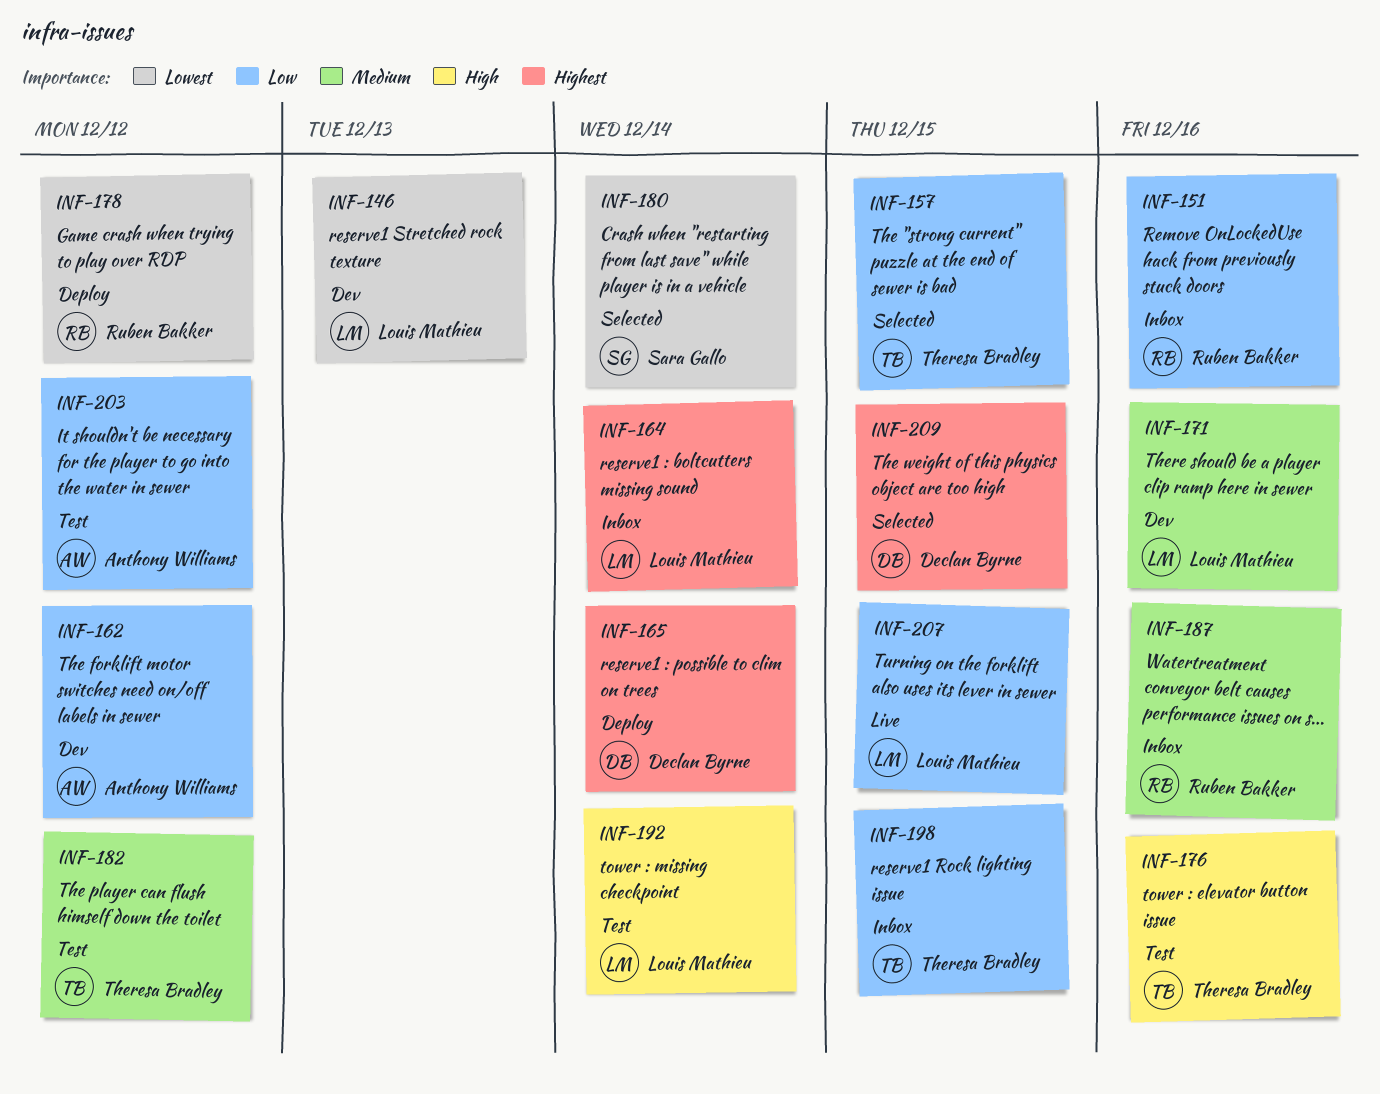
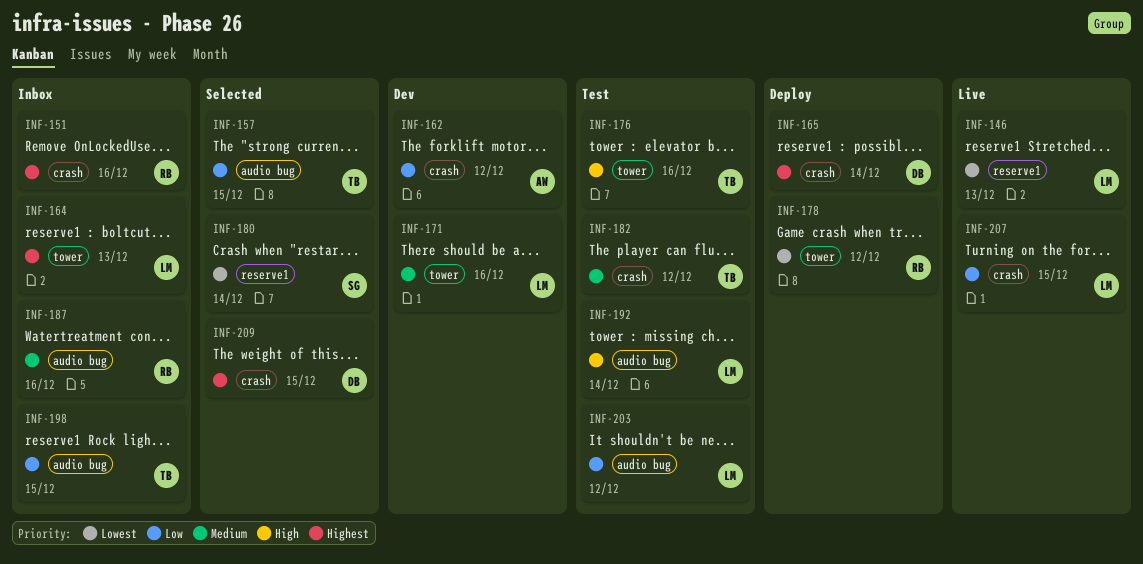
INF-146, status: Dev -> Live
INF-151, priority: Low -> Highest
INF-164, due: Dec 14 -> Dec 13
INF-203, owner: Anthony Williams -> Louis Mathieu

